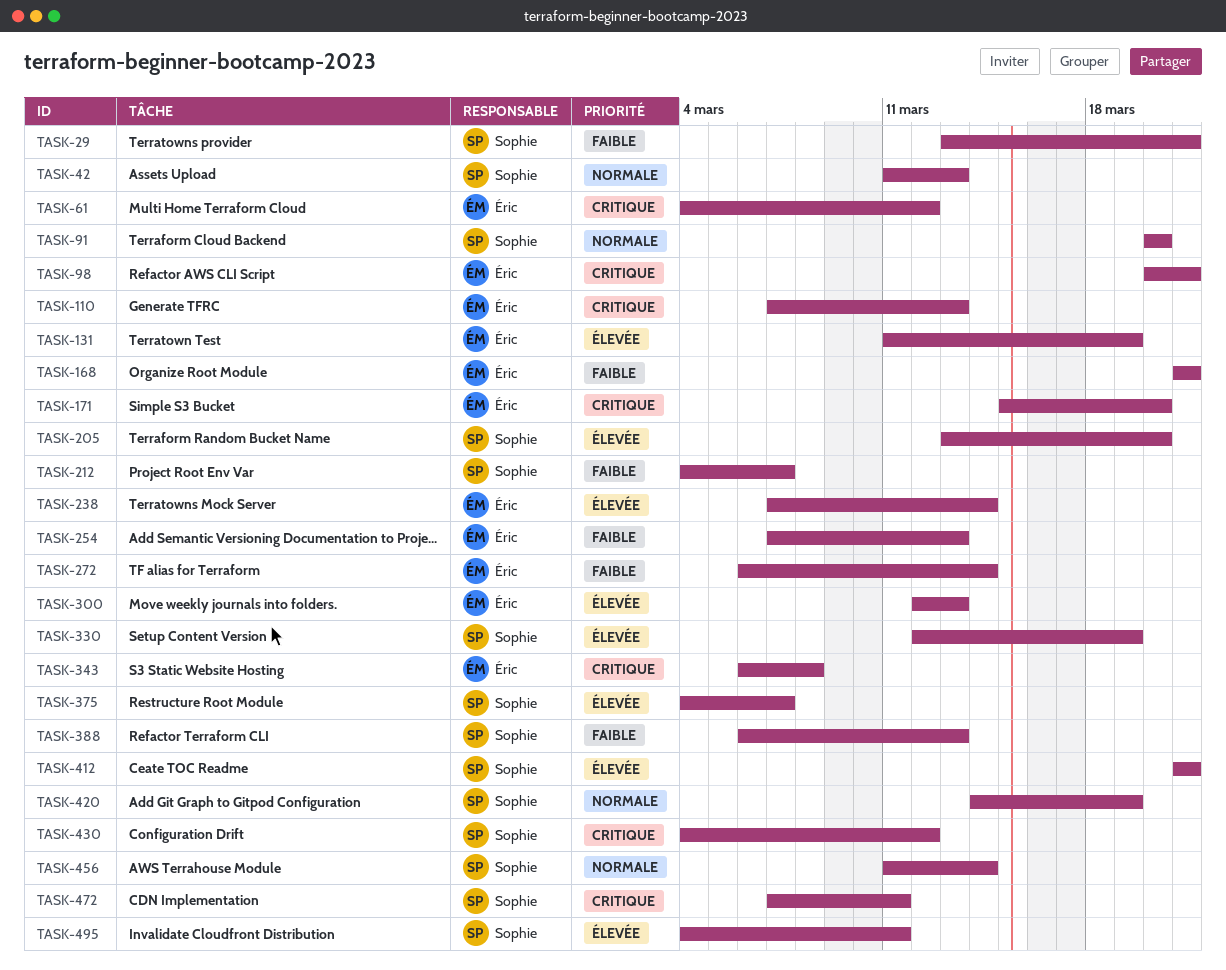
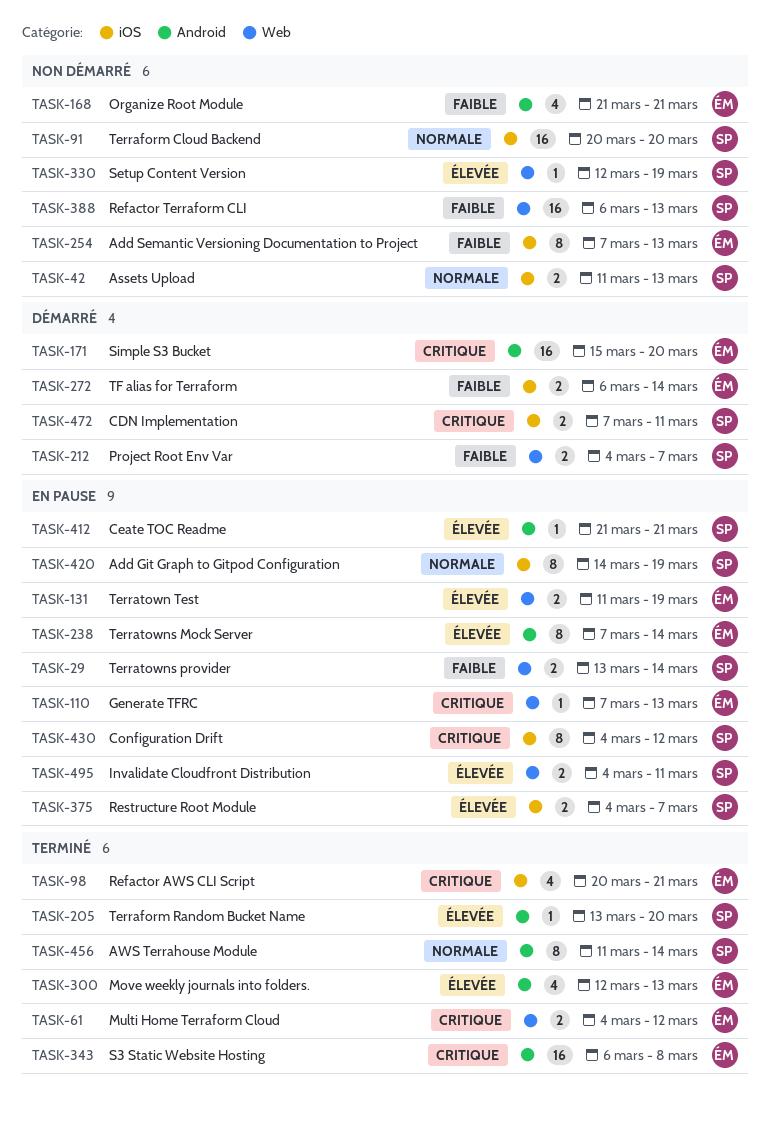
TASK-29, due: Mar 21 -> Mar 14

